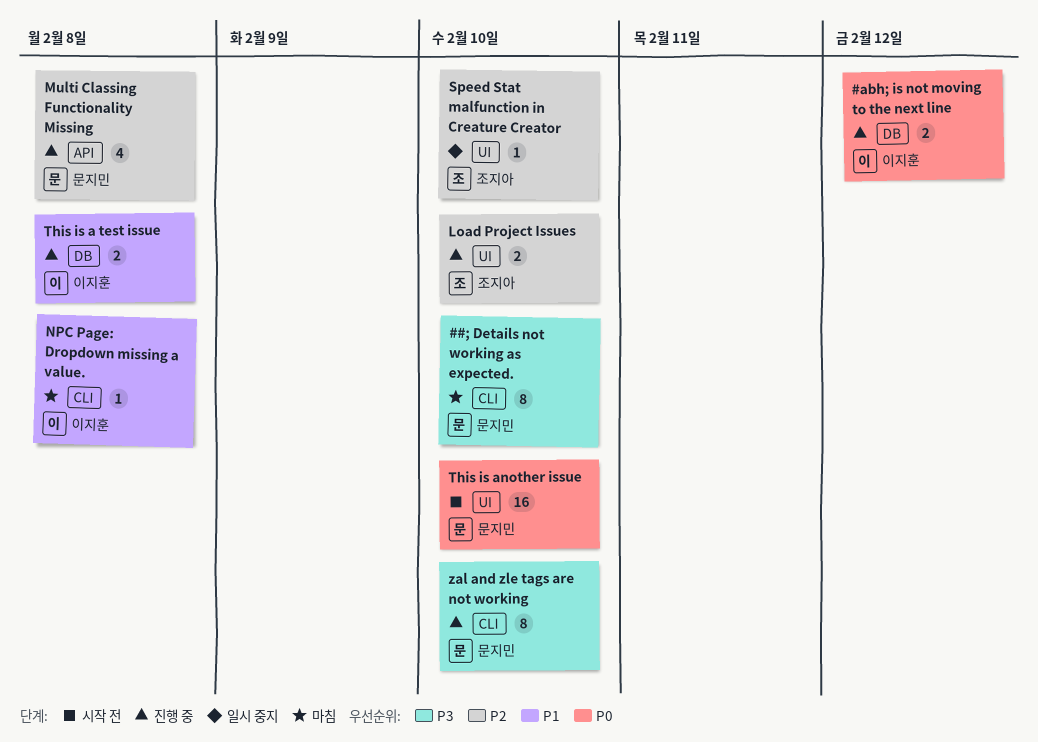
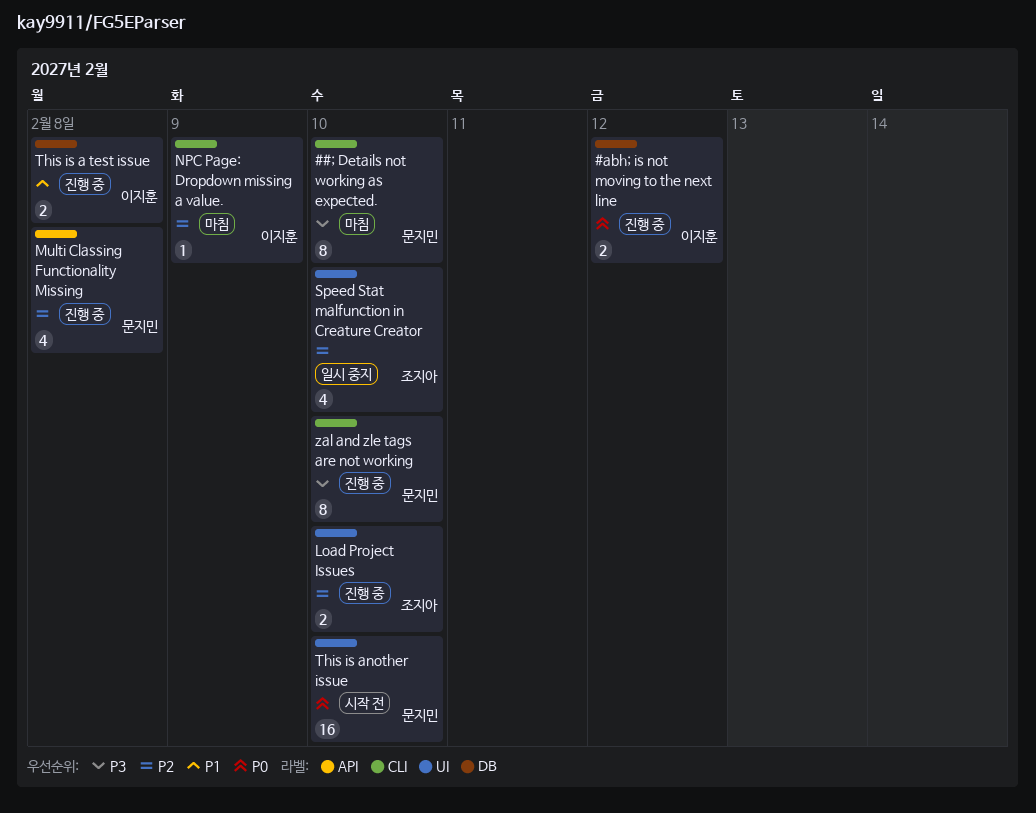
NPC Page: Dropdown missing a value., priority: P1 -> P2
NPC Page: Dropdown missing a value., due: Feb 8 -> Feb 9
Speed Stat malfunction in Creature Creator, estimate: 1 -> 4

